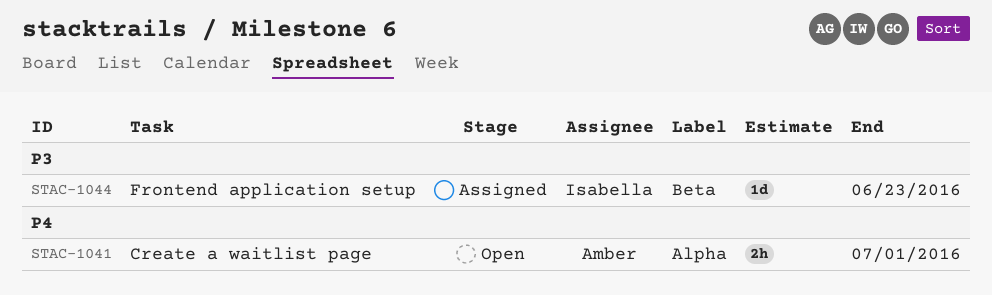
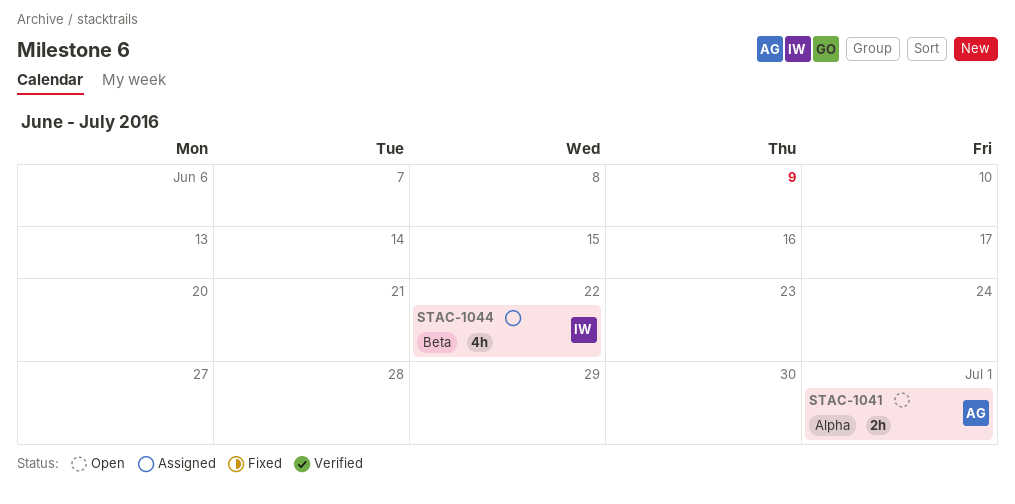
STAC-1044, estimate: 1d -> 4h
STAC-1044, due: Jun 23 -> Jun 22

